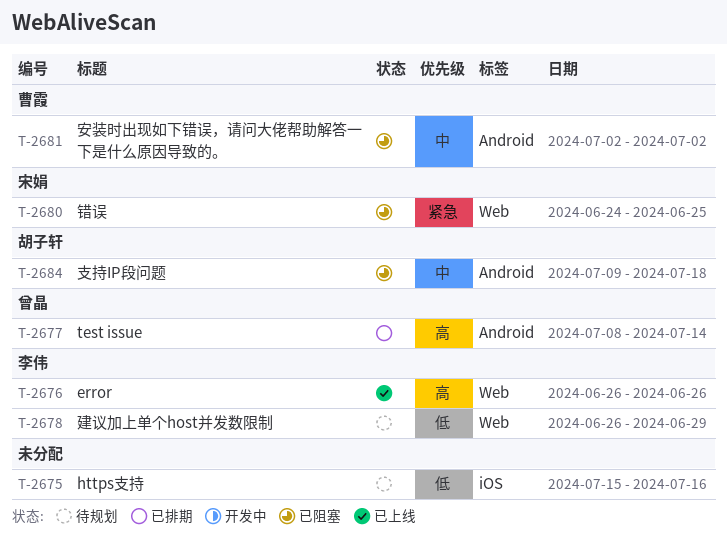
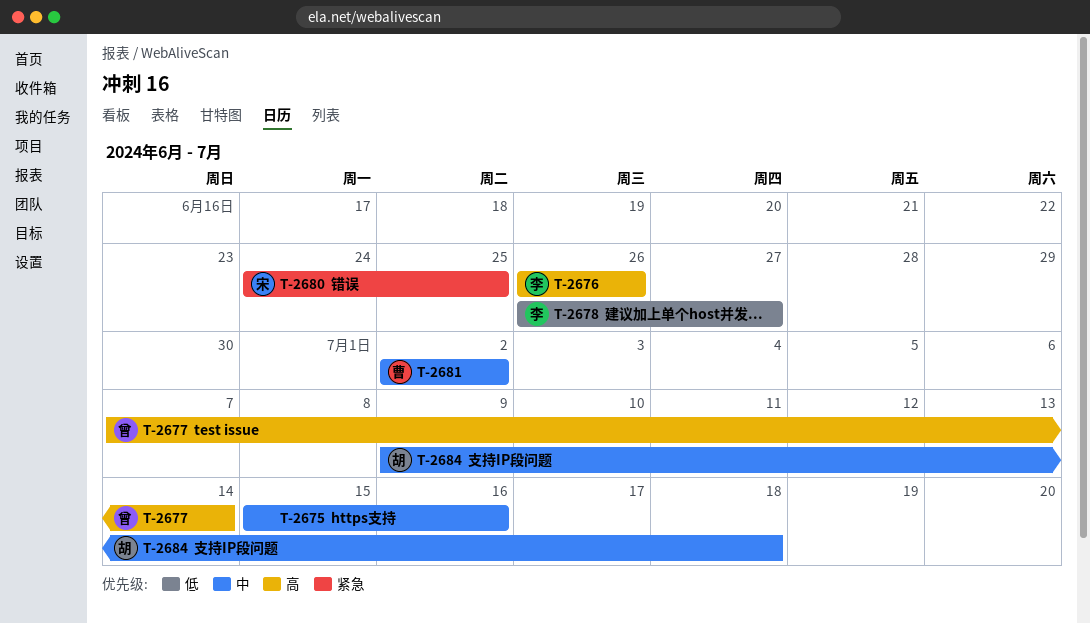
T-2675, priority: 低 -> 中
T-2677, start: Jul 8 -> Jul 7
T-2678, due: Jun 29 -> Jun 27

